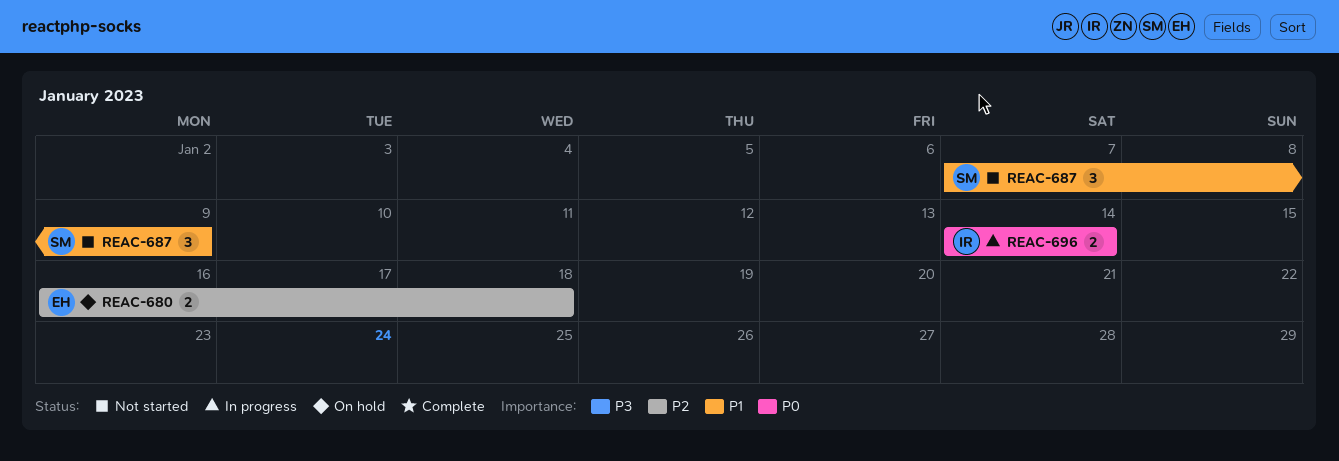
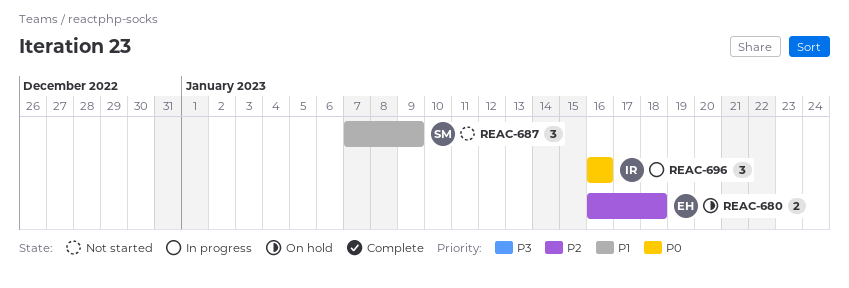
REAC-696, estimate: 2 -> 3
REAC-696, start: Jan 14 -> Jan 16
REAC-696, due: Jan 14 -> Jan 16

